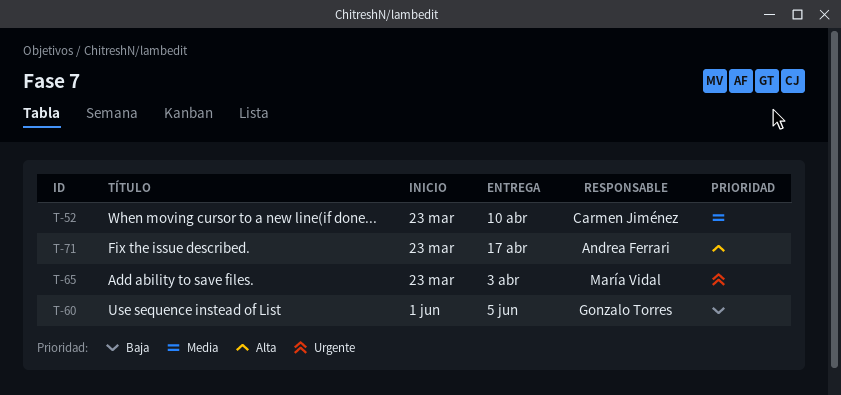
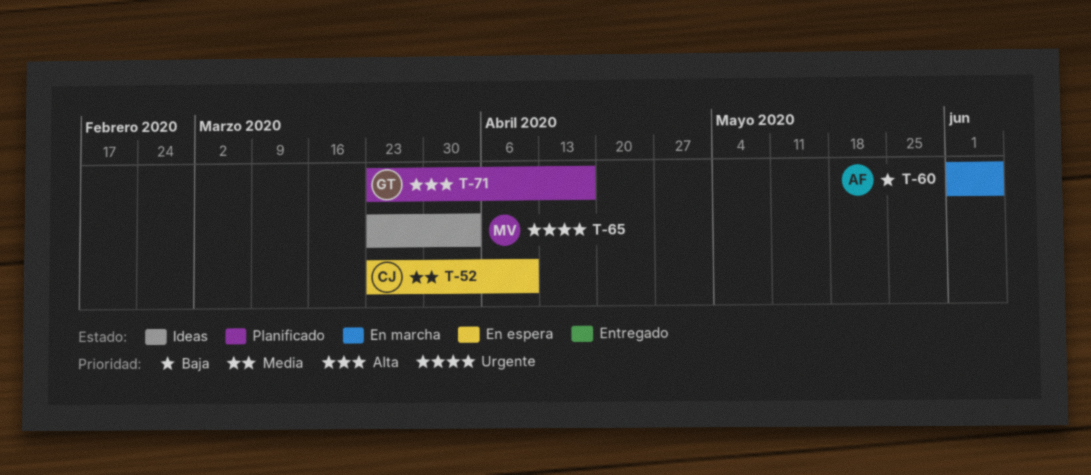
T-60, owner: Gonzalo Torres -> Andrea Ferrari
T-71, owner: Andrea Ferrari -> Gonzalo Torres

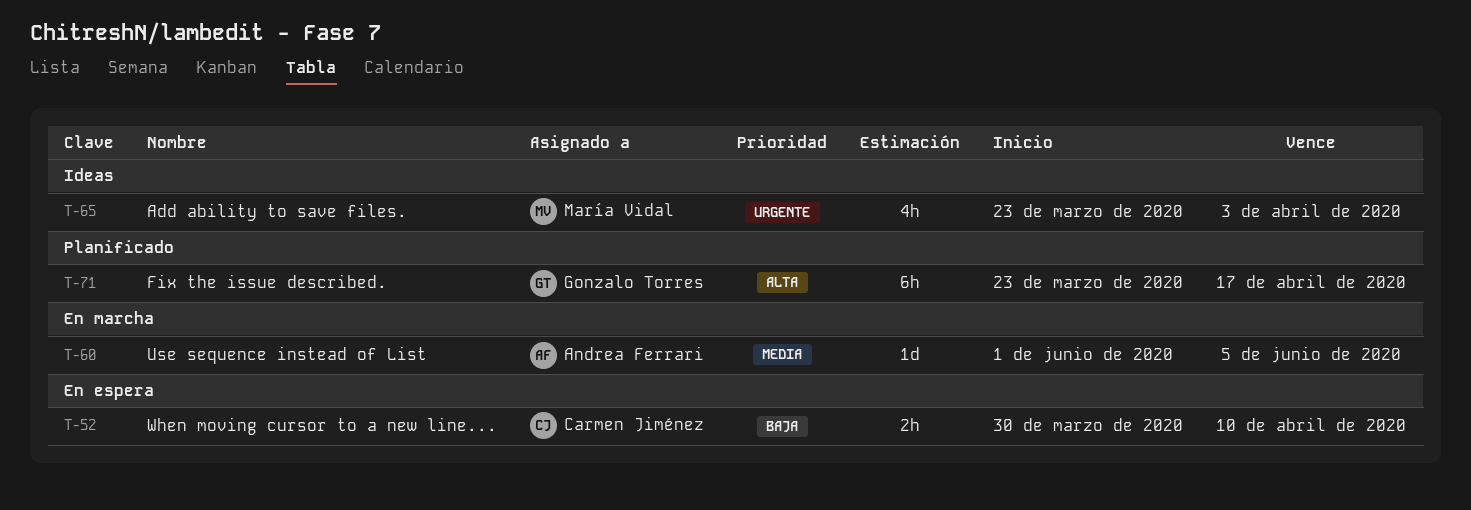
T-52, priority: Media -> Baja
T-52, start: Mar 23 -> Mar 30
T-60, priority: Baja -> Media

